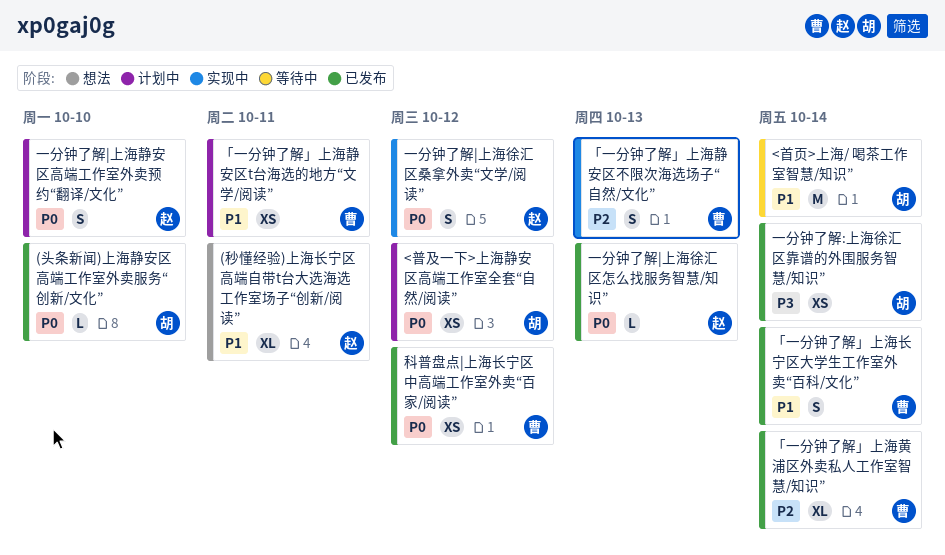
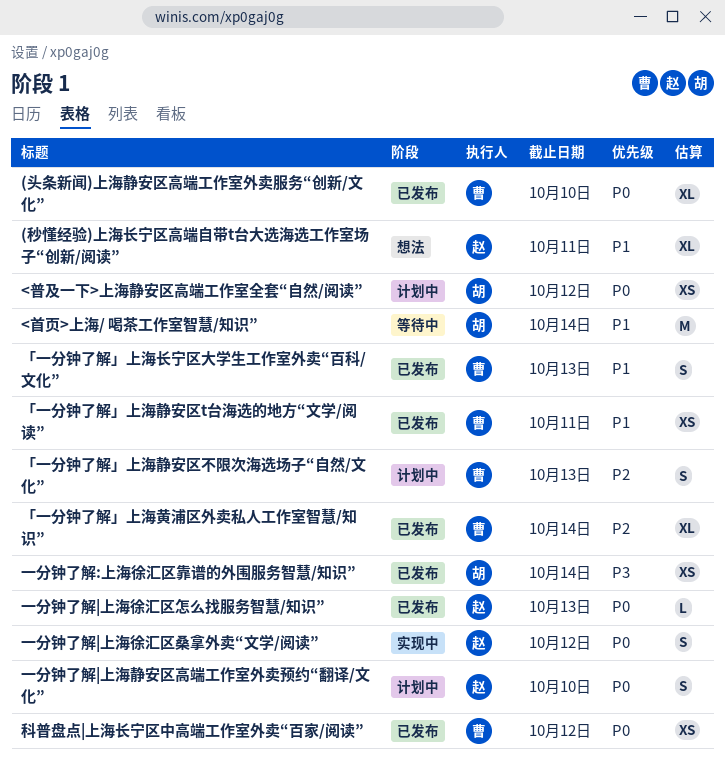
(头条新闻)上海静安区高端工作室外卖服务“创新/文化”, owner: 胡 -> 曹
(头条新闻)上海静安区高端工作室外卖服务“创新/文化”, estimate: L -> XL
「一分钟了解」上海长宁区大学生工作室外卖“百科/文化”, due: Oct 14 -> Oct 13
「一分钟了解」上海静安区t台海选的地方“文学/阅读”, status: 计划中 -> 已发布
「一分钟了解」上海静安区不限次海选场子“自然/文化”, status: 实现中 -> 计划中

